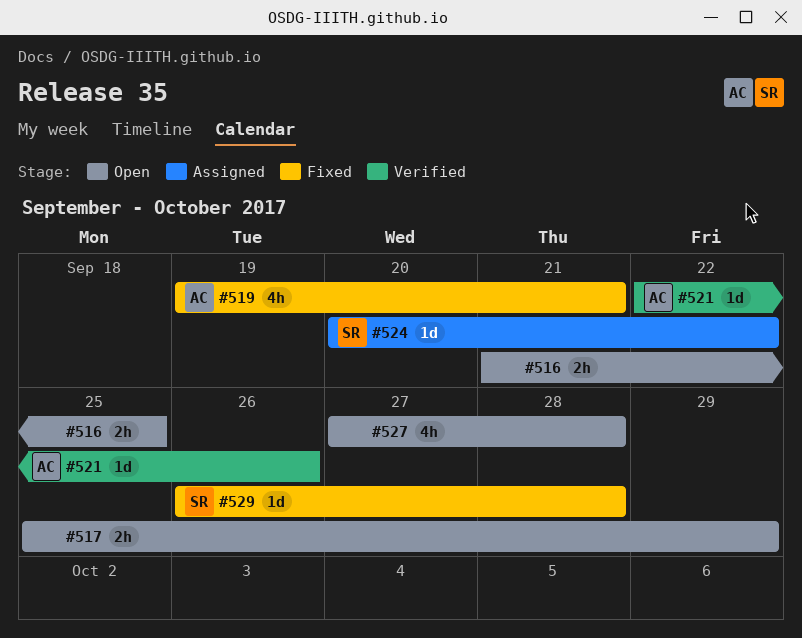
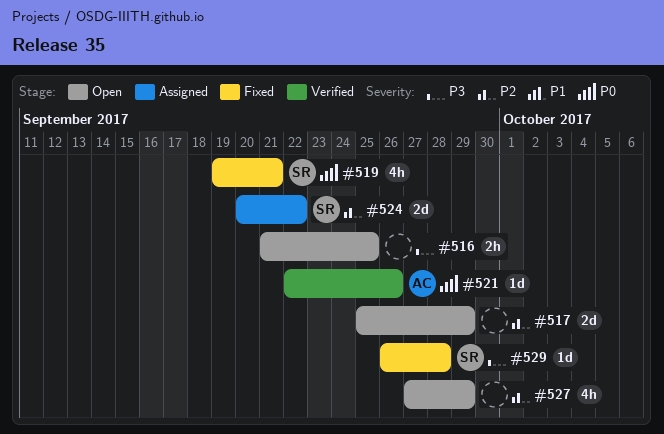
#517, estimate: 2h -> 2d
#519, owner: AC -> SR
#524, estimate: 1d -> 2d
#527, due: Sep 28 -> Sep 29

